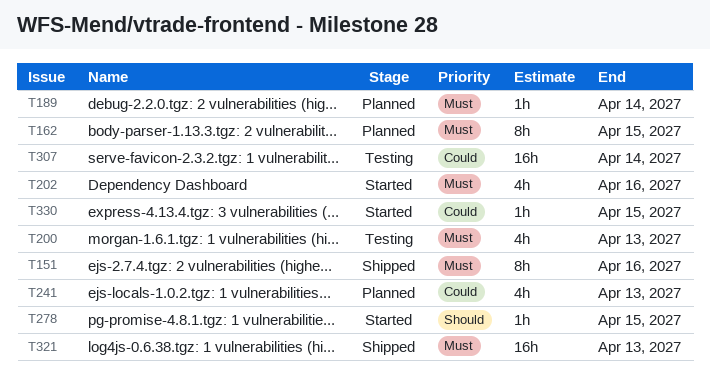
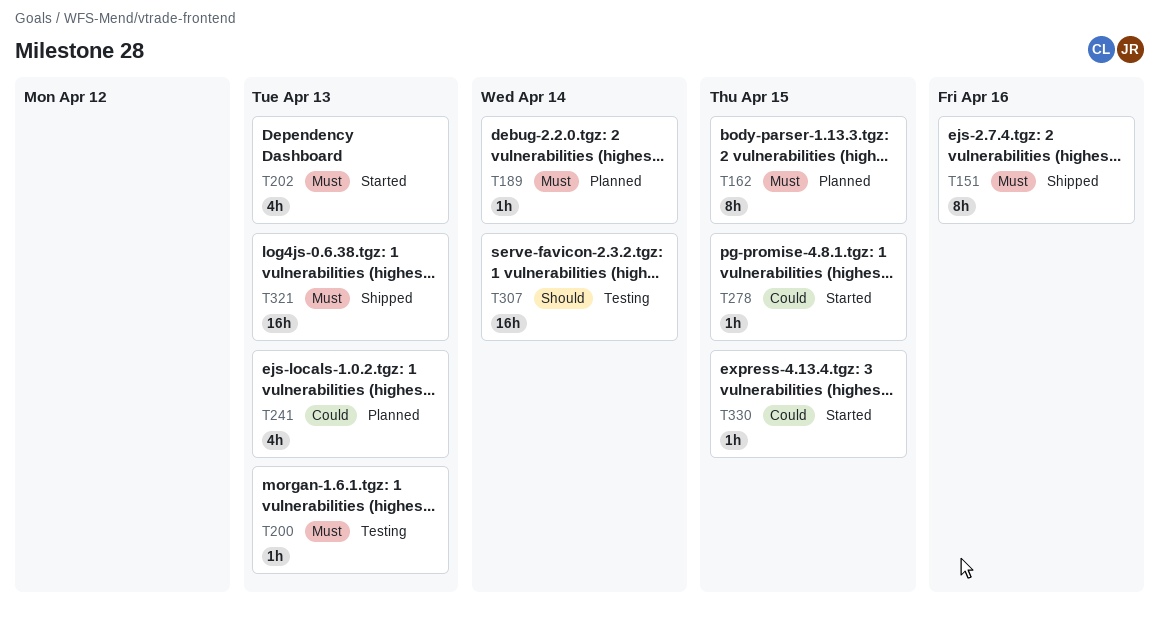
T200, estimate: 4h -> 1h
T202, due: Apr 16 -> Apr 13
T278, priority: Should -> Could
T307, priority: Could -> Should

